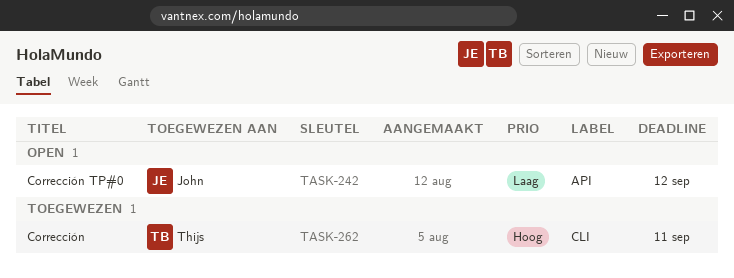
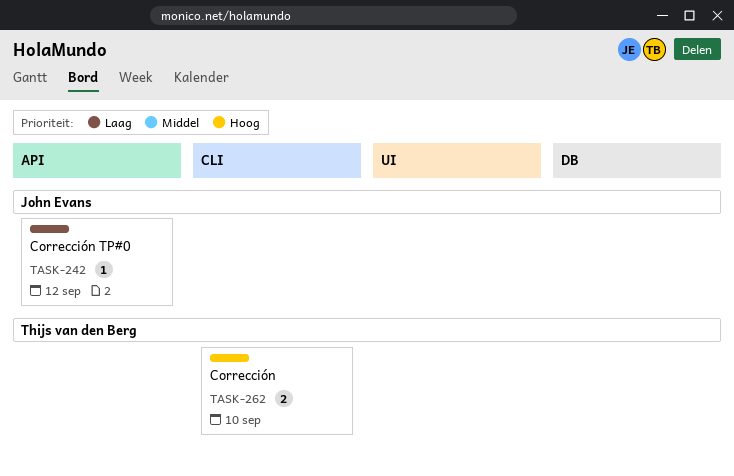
TASK-262, due: Sep 11 -> Sep 10

